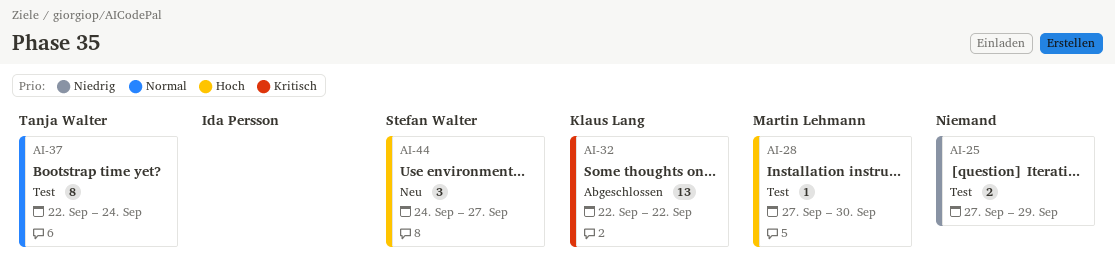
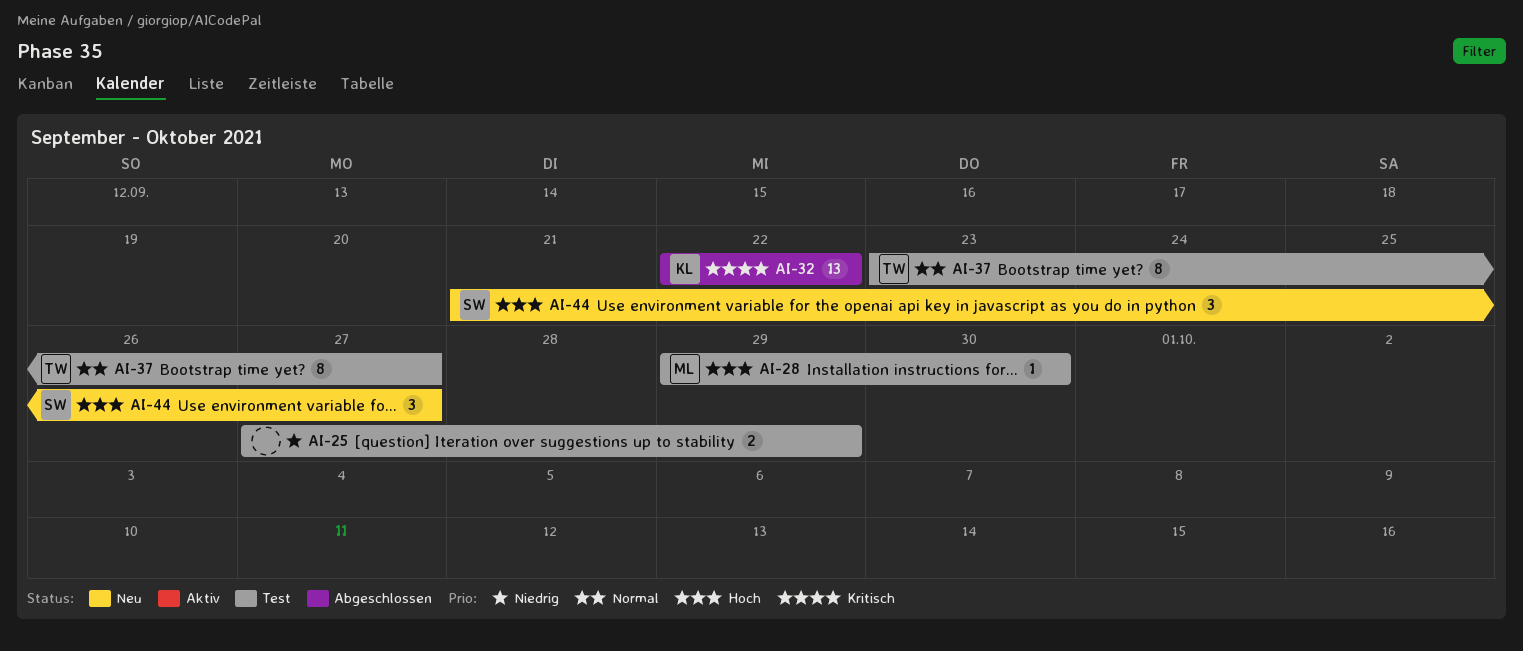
AI-28, start: Sep 27 -> Sep 29
AI-37, start: Sep 22 -> Sep 23
AI-37, due: Sep 24 -> Sep 27
AI-44, start: Sep 24 -> Sep 21

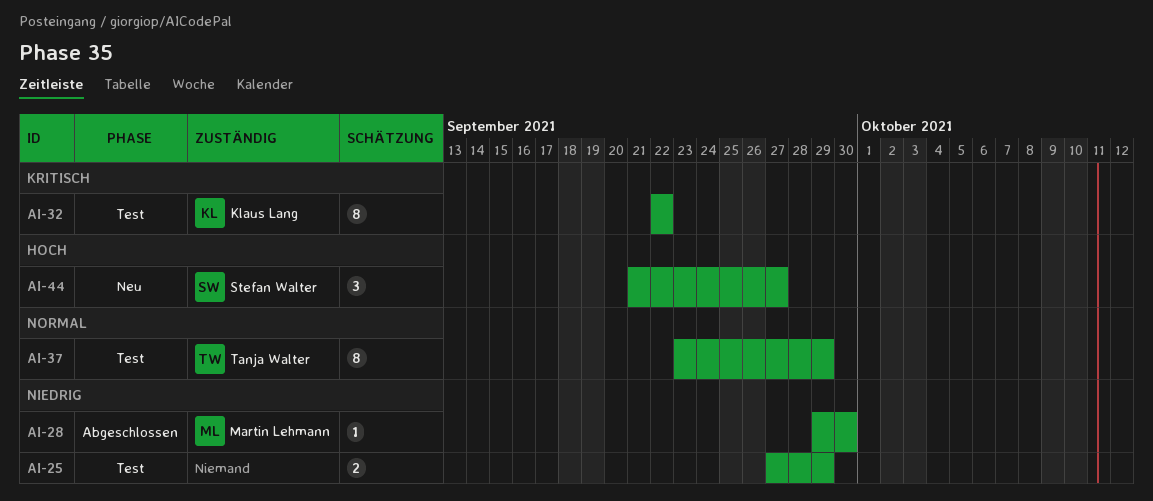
AI-28, status: Test -> Abgeschlossen
AI-28, priority: Hoch -> Niedrig
AI-32, status: Abgeschlossen -> Test
AI-32, estimate: 13 -> 8
AI-37, due: Sep 27 -> Sep 29

